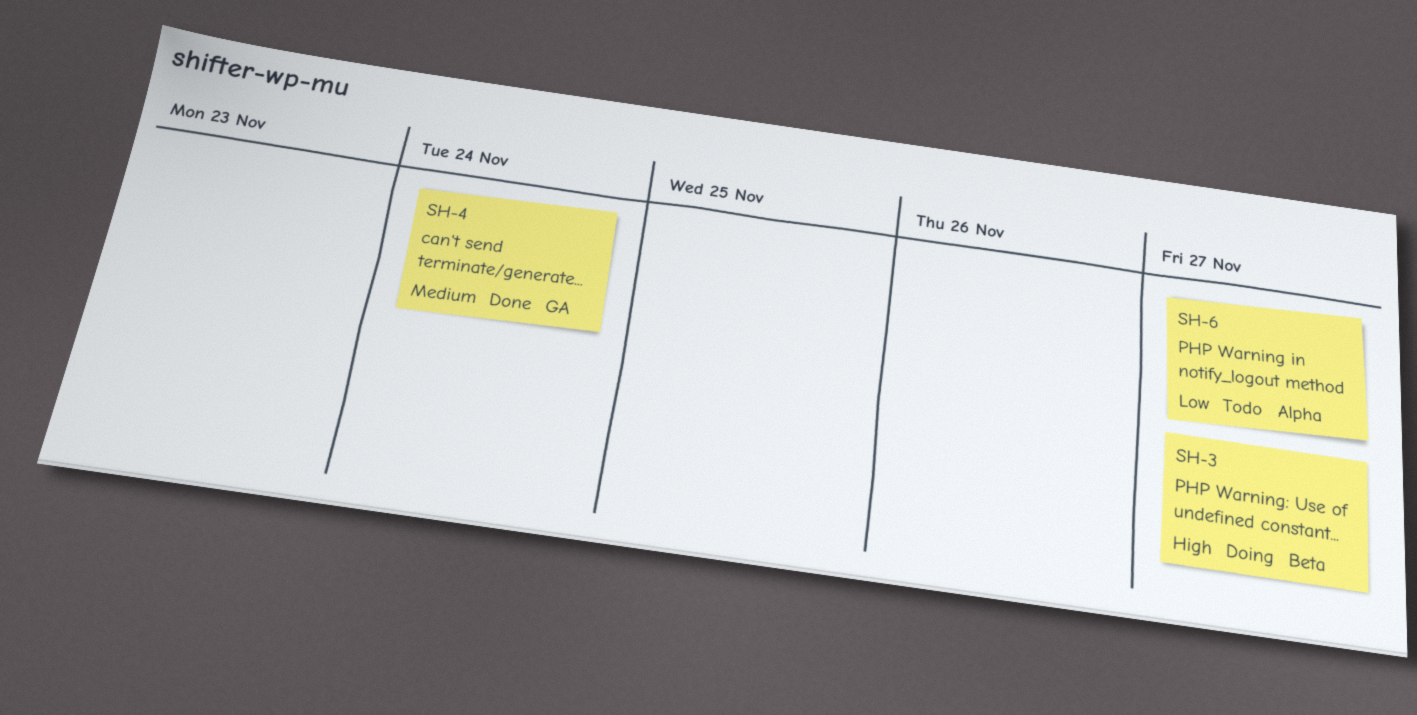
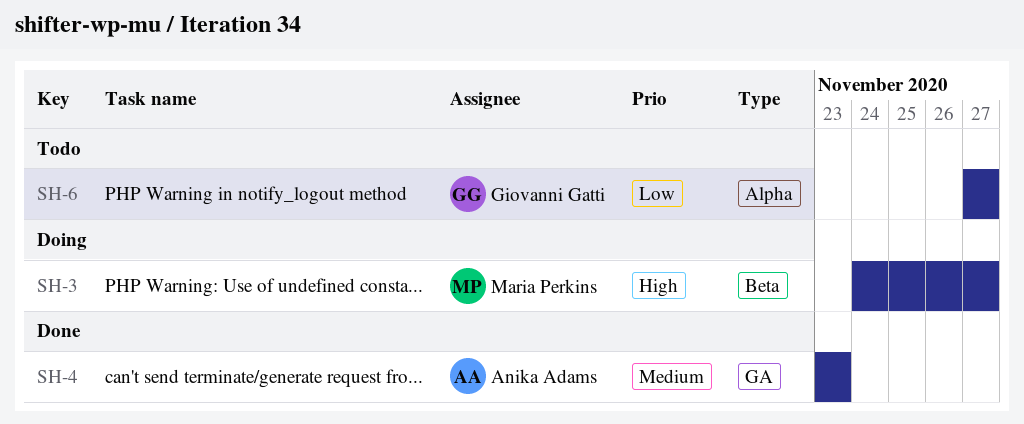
SH-4, due: Nov 24 -> Nov 23

